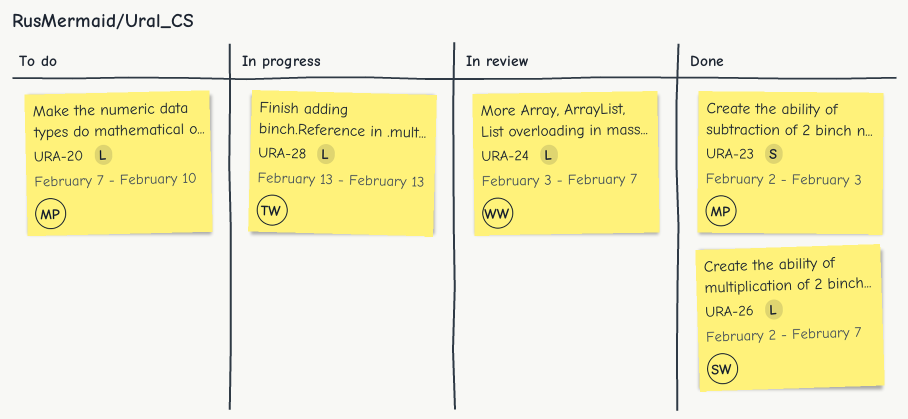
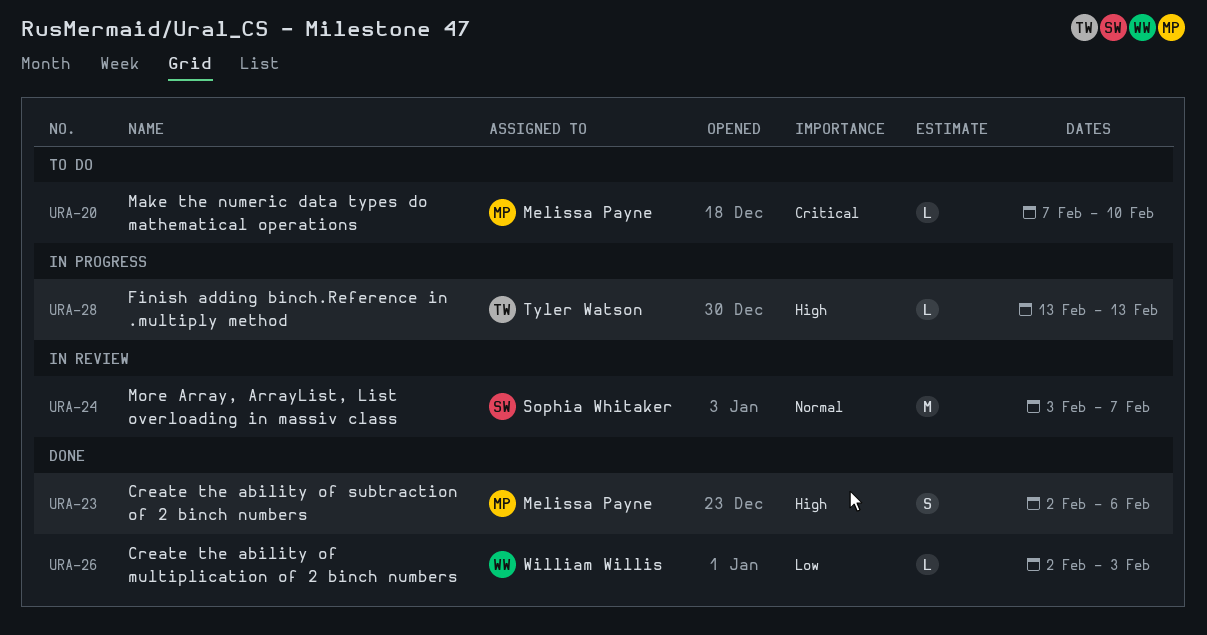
URA-23, due: Feb 3 -> Feb 6
URA-24, owner: William Willis -> Sophia Whitaker
URA-24, estimate: L -> M
URA-26, owner: Sophia Whitaker -> William Willis
URA-26, due: Feb 7 -> Feb 3

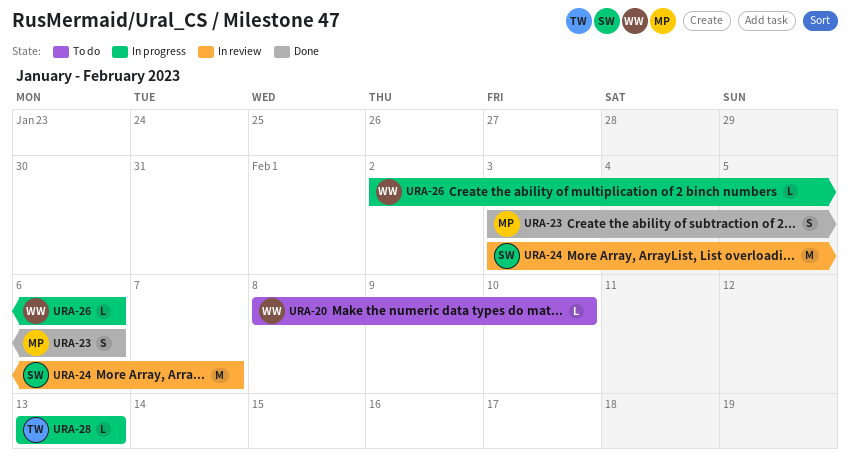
URA-20, owner: Melissa Payne -> William Willis
URA-20, start: Feb 7 -> Feb 8
URA-23, start: Feb 2 -> Feb 3
URA-26, status: Done -> In progress
URA-26, due: Feb 3 -> Feb 6

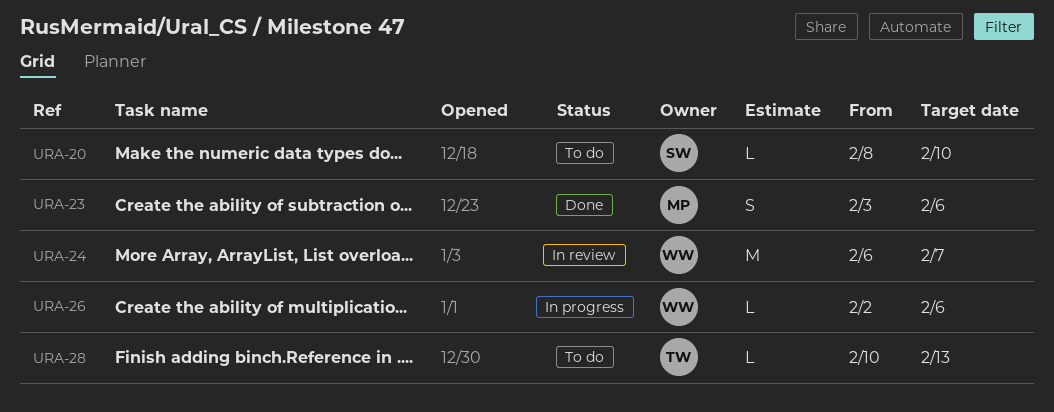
URA-20, owner: WW -> SW
URA-24, owner: SW -> WW
URA-24, start: Feb 3 -> Feb 6
URA-28, status: In progress -> To do
URA-28, start: Feb 13 -> Feb 10

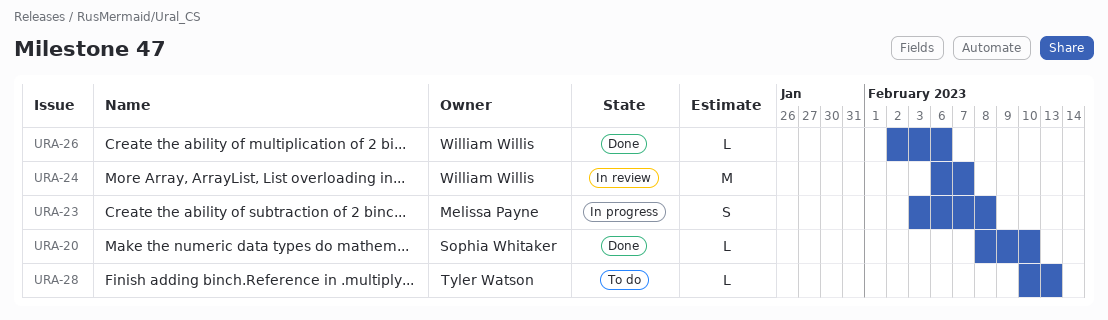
URA-20, status: To do -> Done
URA-23, status: Done -> In progress
URA-23, due: Feb 6 -> Feb 8
URA-26, status: In progress -> Done

